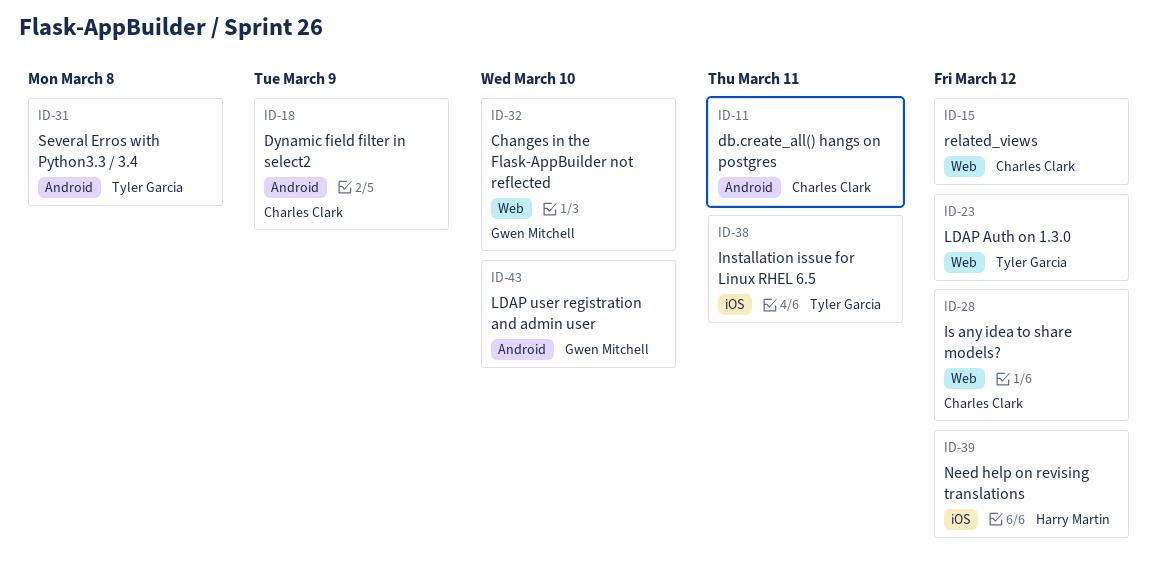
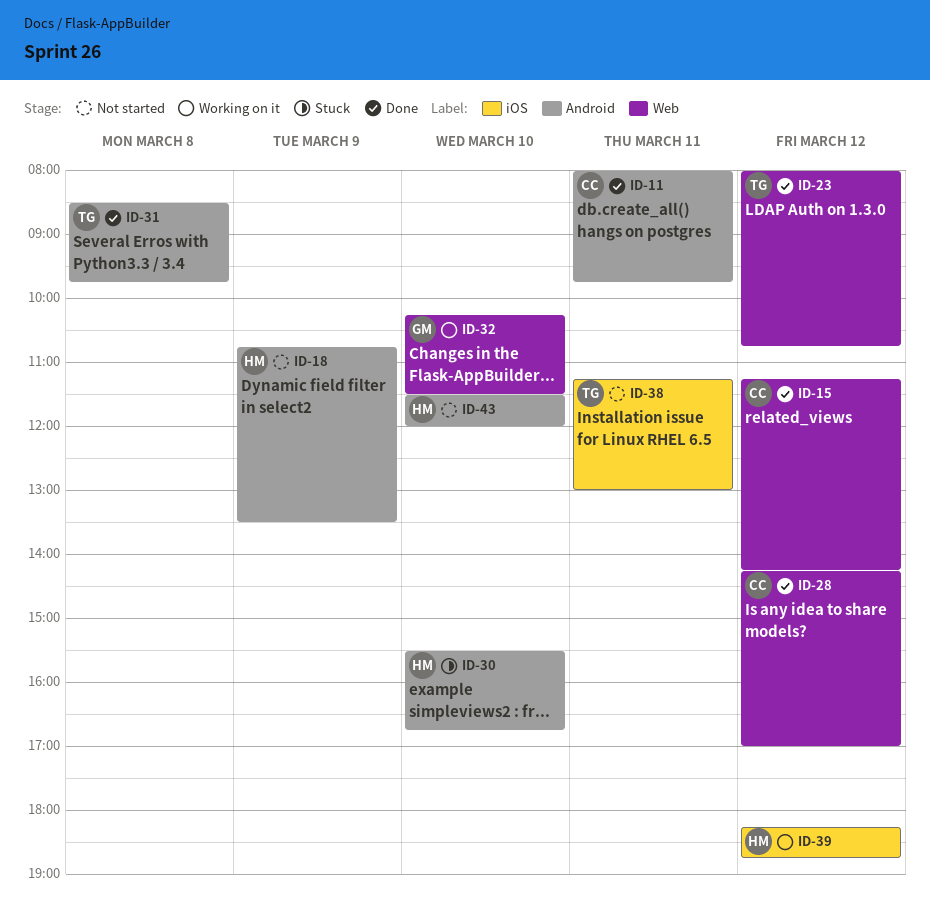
ID-18, owner: Charles Clark -> Harry Martin
ID-30: none -> present
ID-43, owner: Gwen Mitchell -> Harry Martin

